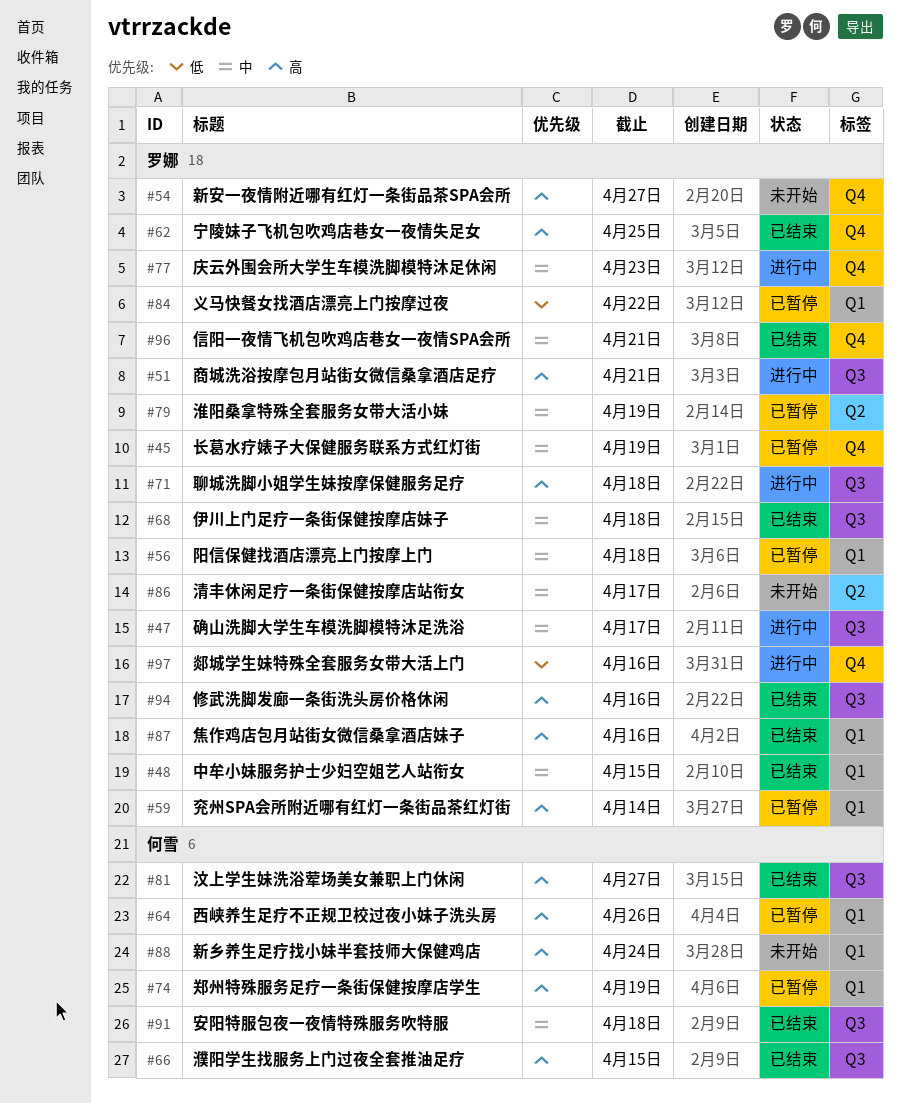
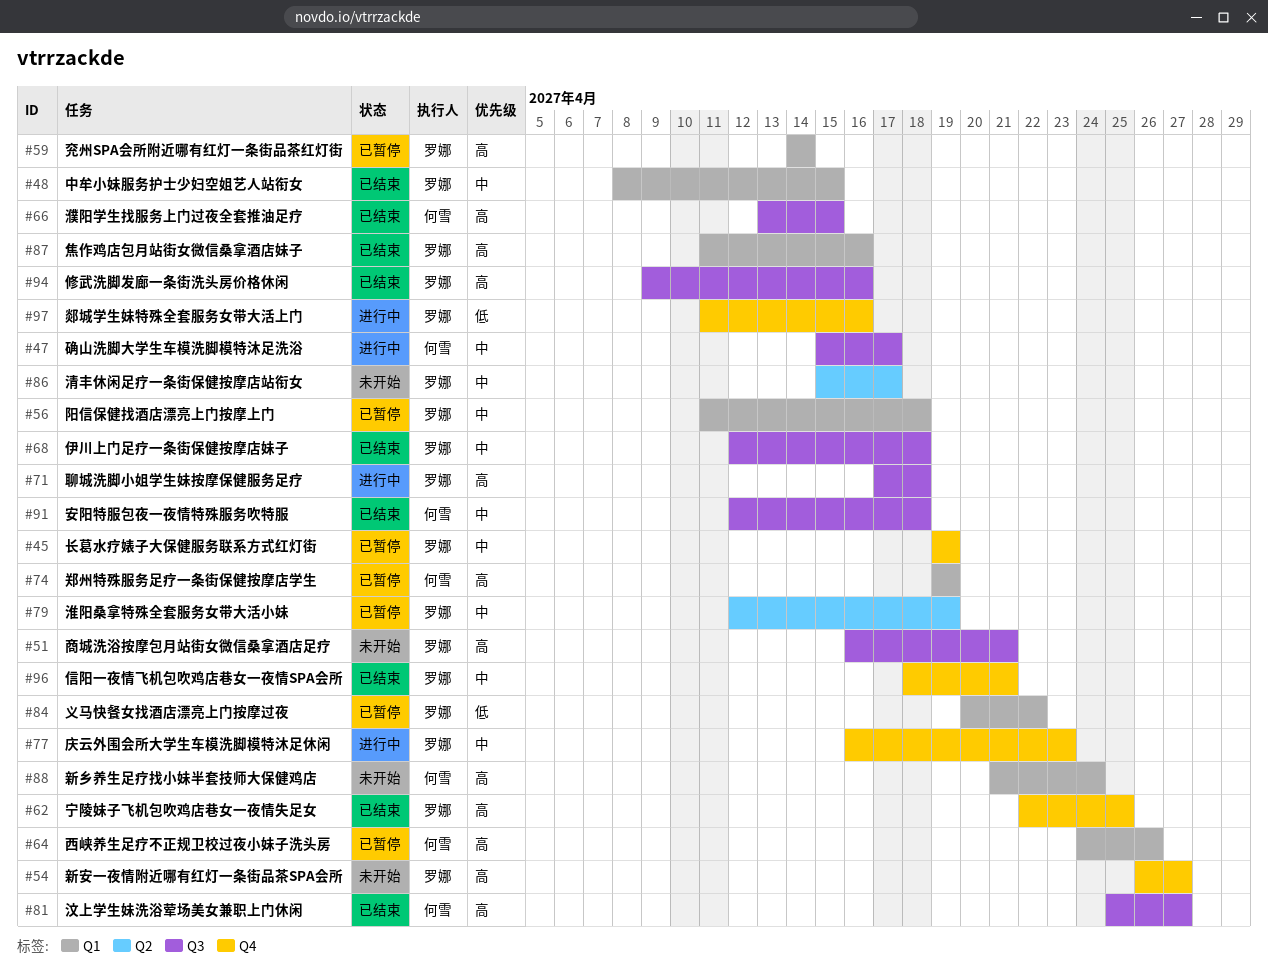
#47, owner: 罗娜 -> 何雪
#51, status: 进行中 -> 未开始

